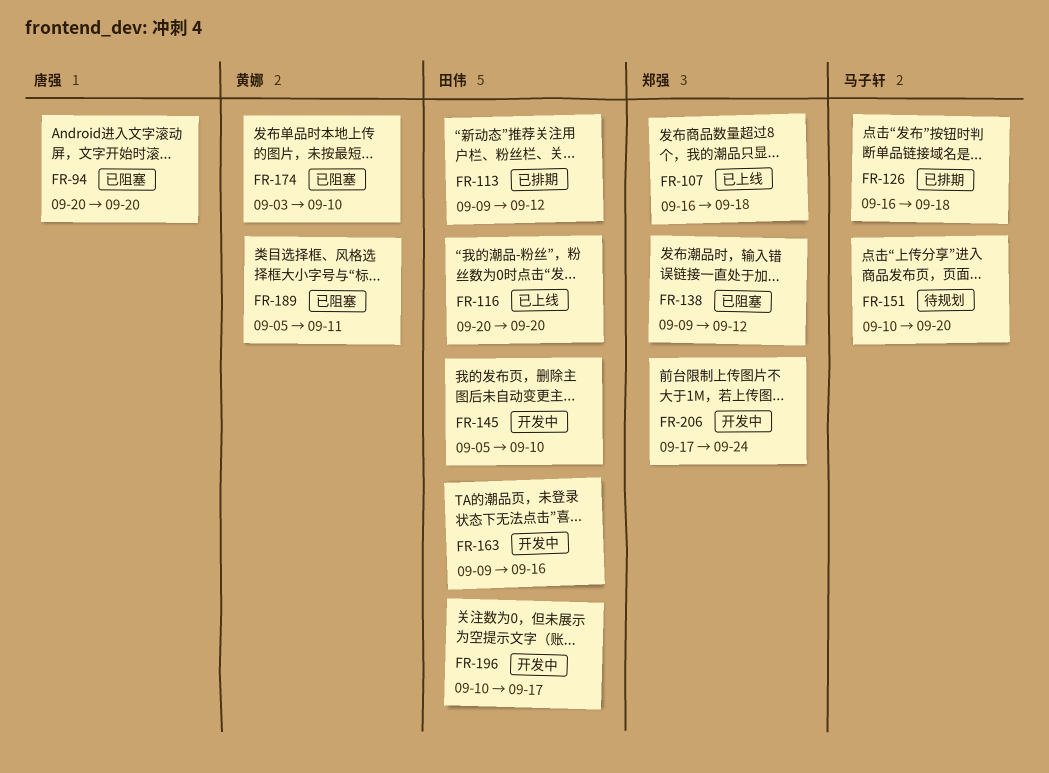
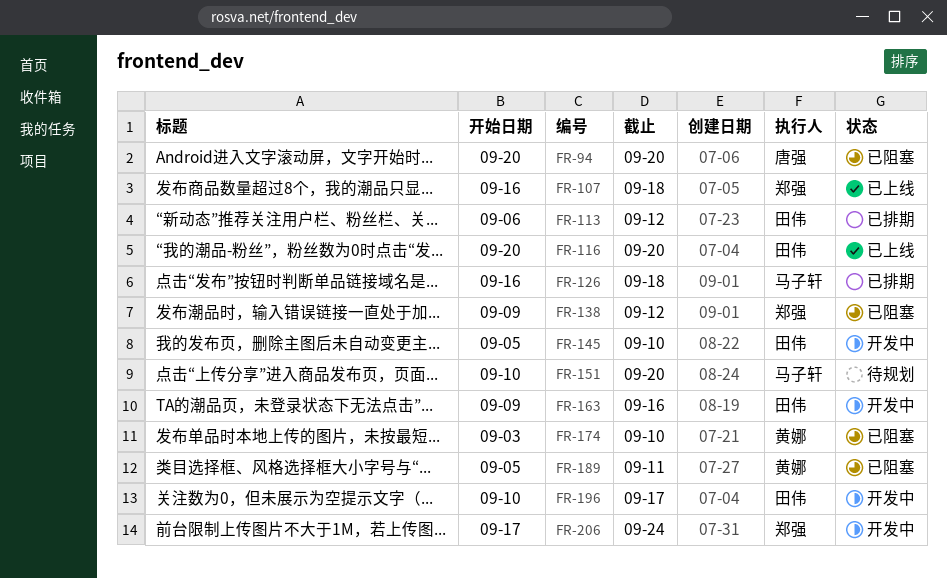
FR-113, start: Sep 9 -> Sep 6

